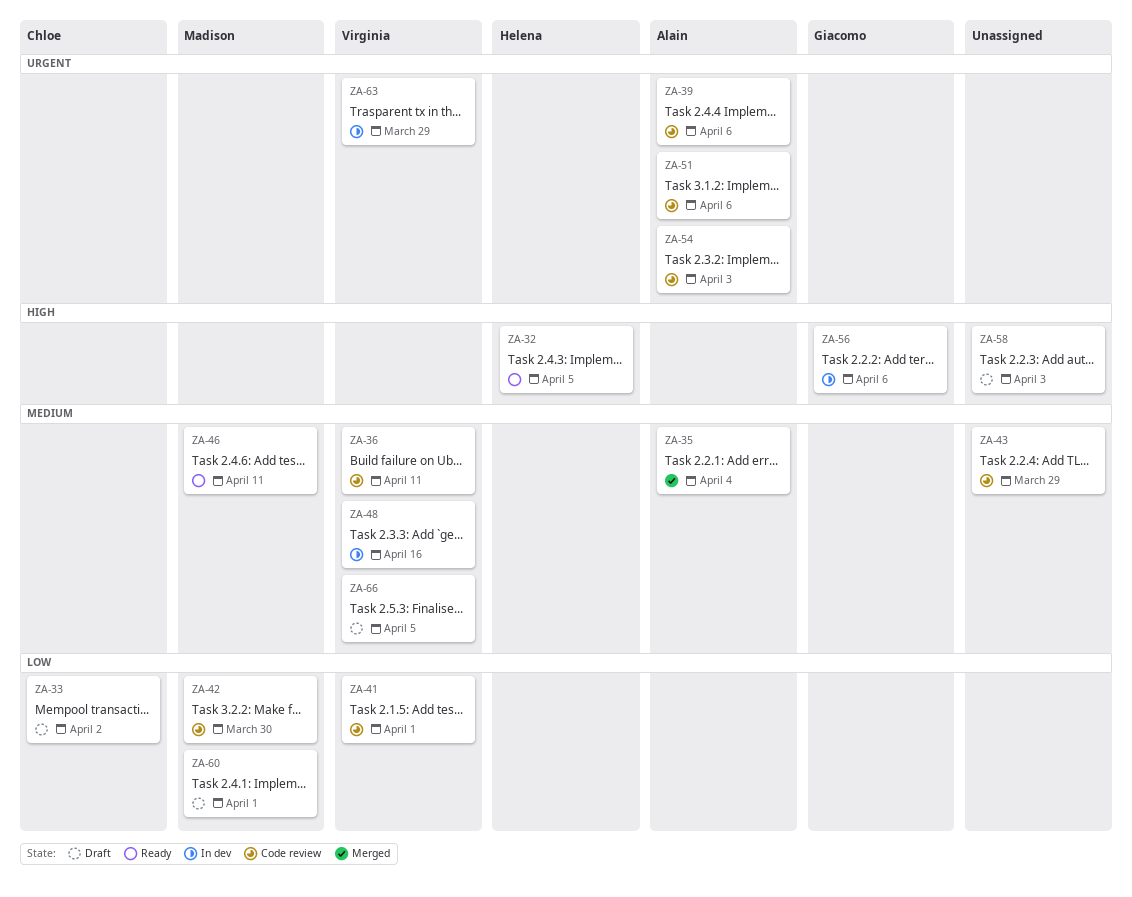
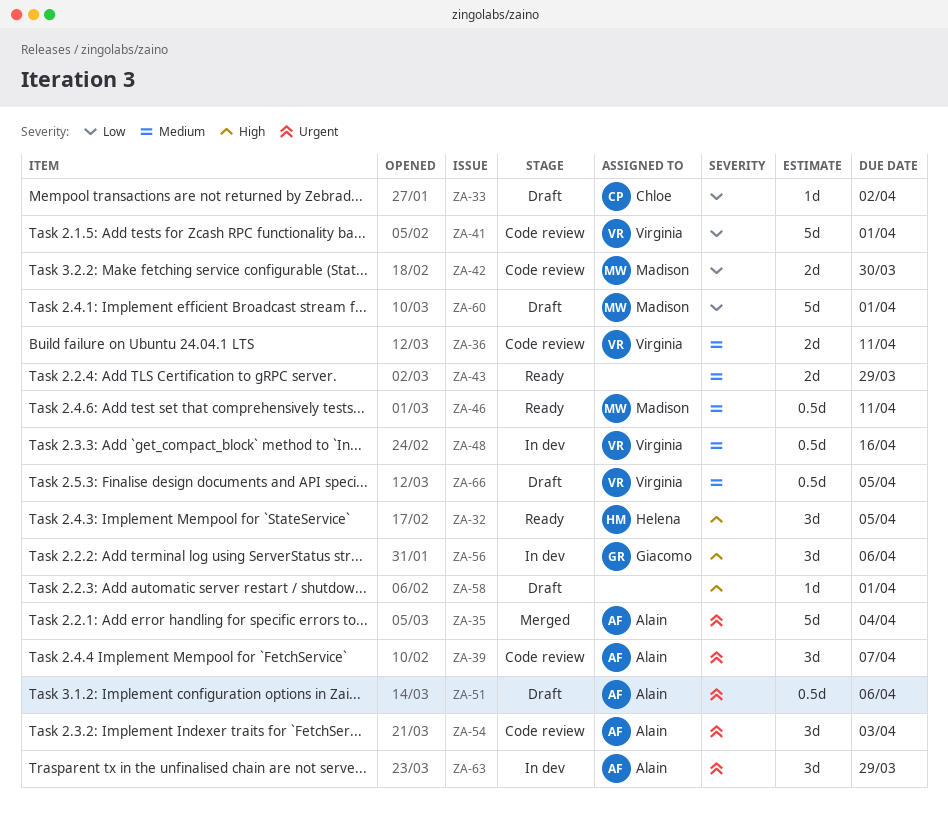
ZA-35, priority: Medium -> Urgent
ZA-39, due: Apr 6 -> Apr 7
ZA-43, status: Code review -> Ready
ZA-51, status: Code review -> Draft
ZA-58, due: Apr 3 -> Apr 1
ZA-63, owner: Virginia -> Alain

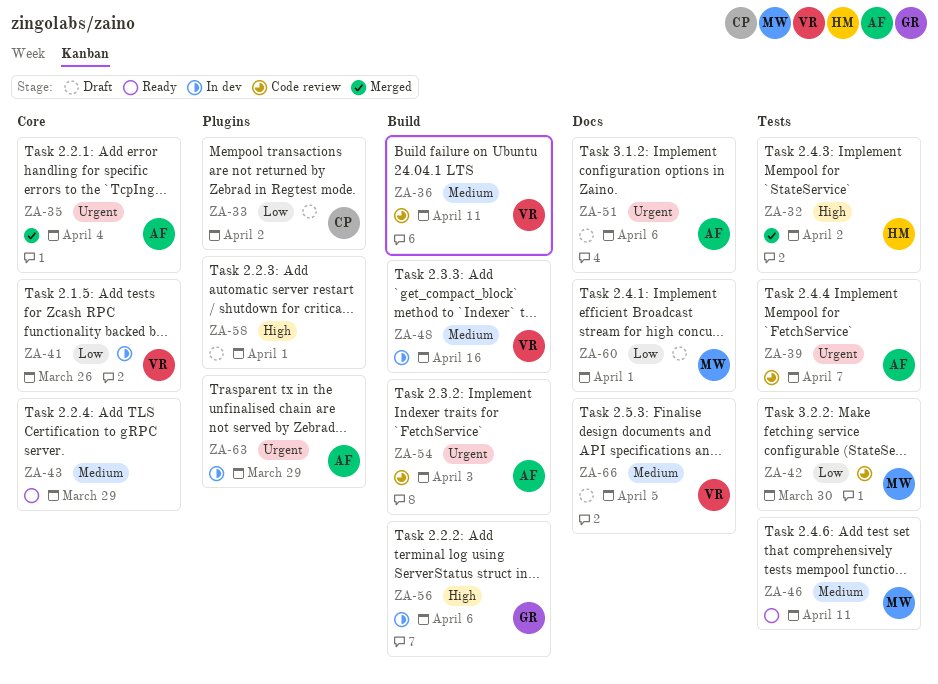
ZA-32, status: Ready -> Merged
ZA-32, due: Apr 5 -> Apr 2
ZA-41, status: Code review -> In dev
ZA-41, due: Apr 1 -> Mar 26

